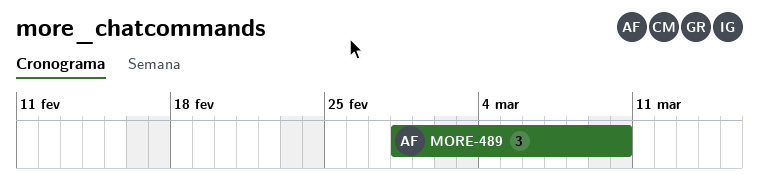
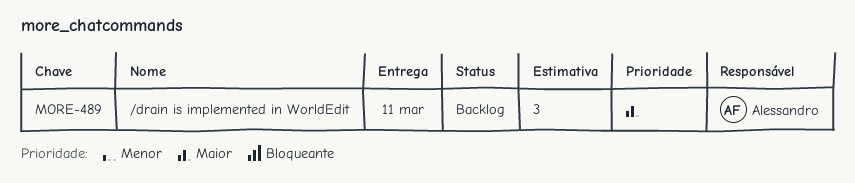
MORE-489, due: Mar 10 -> Mar 11

